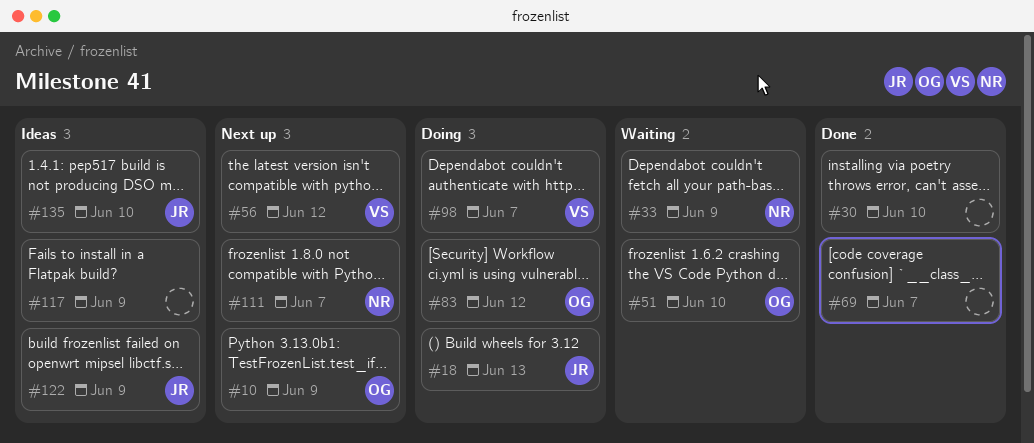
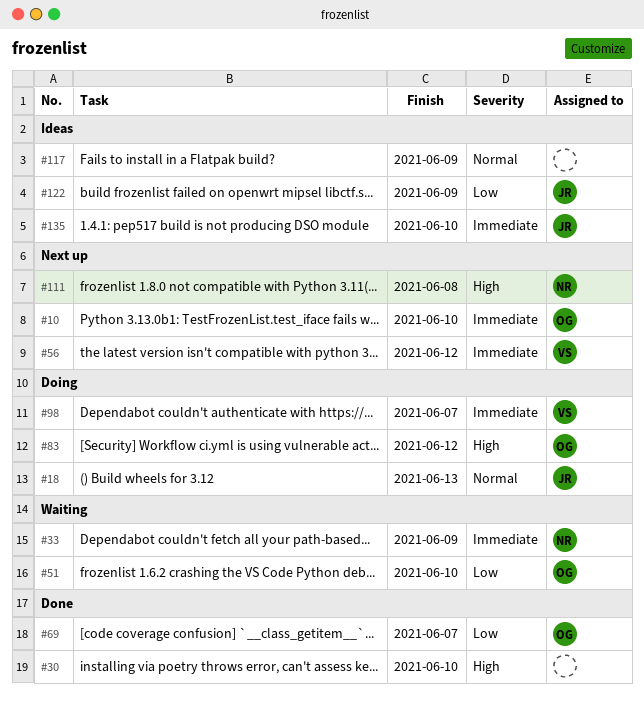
#10, due: Jun 9 -> Jun 10
#69, owner: none -> OG
#111, due: Jun 7 -> Jun 8

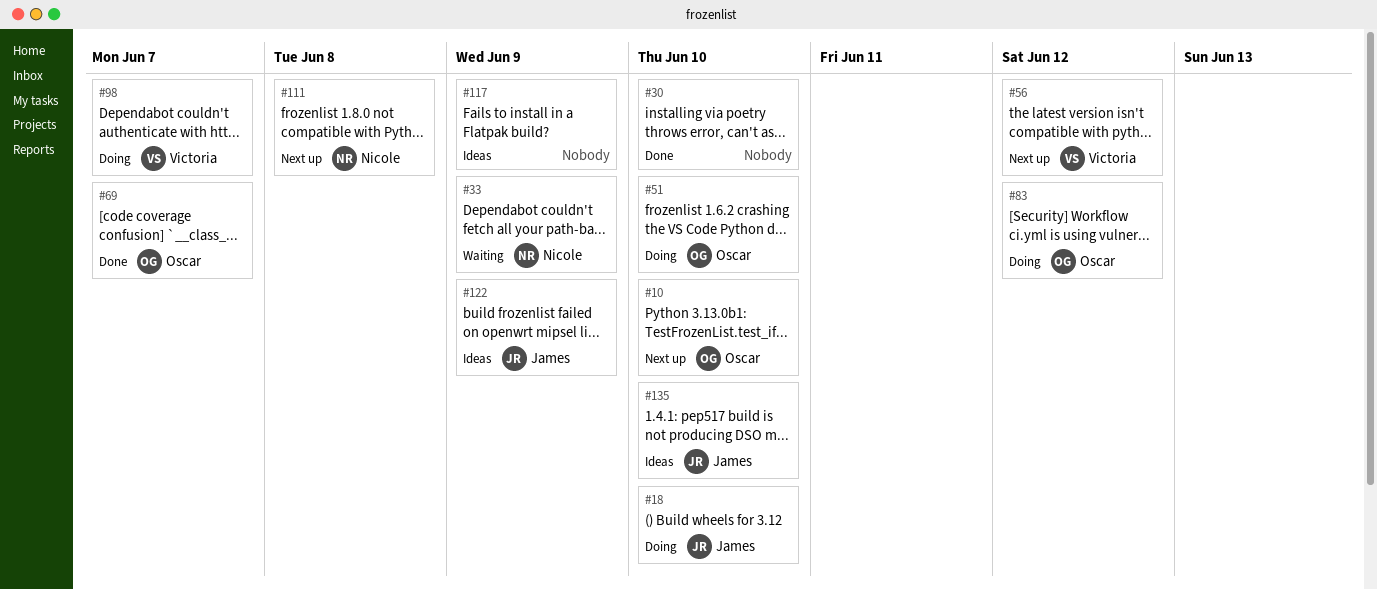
#18, due: Jun 13 -> Jun 10
#51, status: Waiting -> Doing

